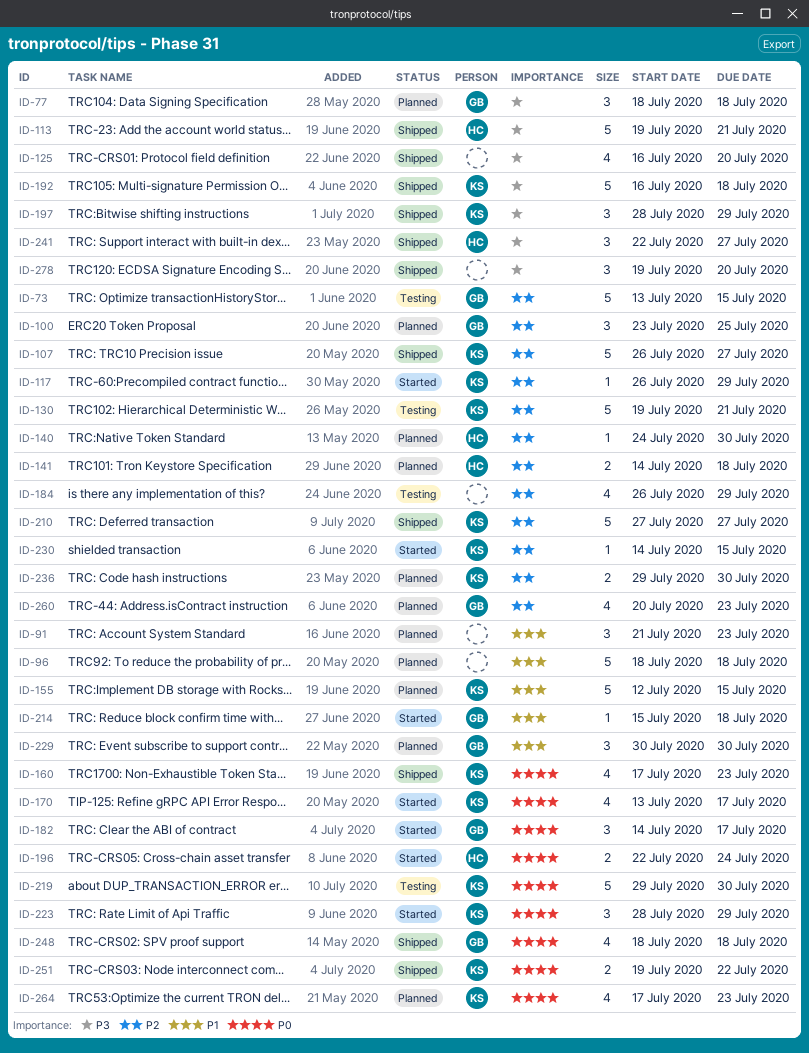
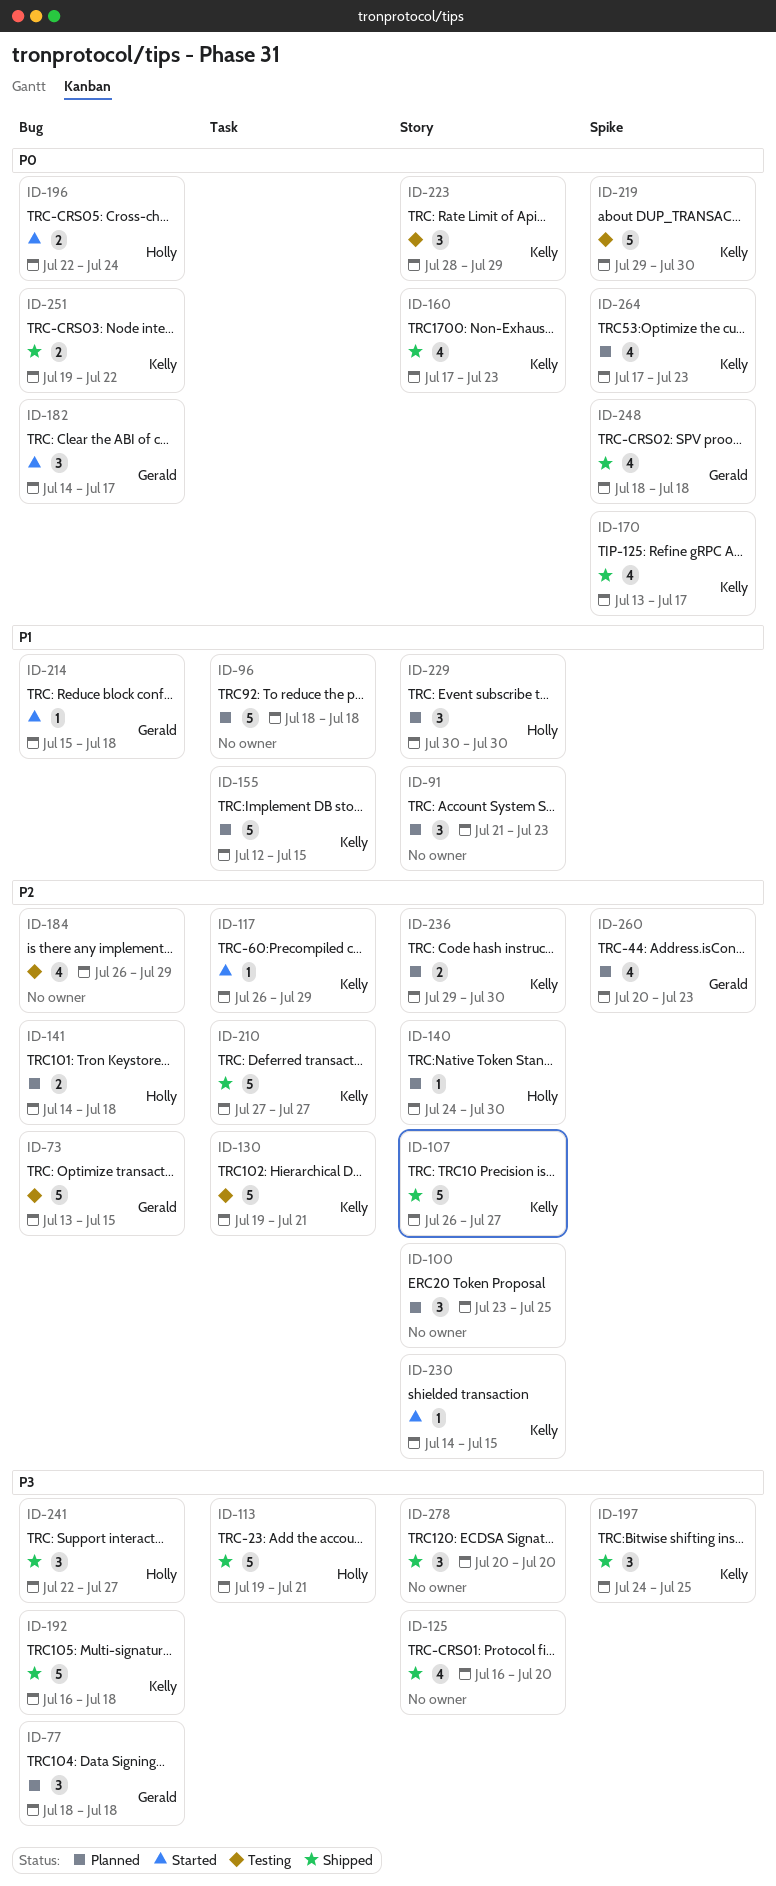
ID-100, owner: Gerald -> none
ID-170, status: Started -> Shipped
ID-197, start: Jul 28 -> Jul 24
ID-197, due: Jul 29 -> Jul 25
ID-223, status: Started -> Testing
ID-229, owner: Gerald -> Holly
ID-278, start: Jul 19 -> Jul 20

